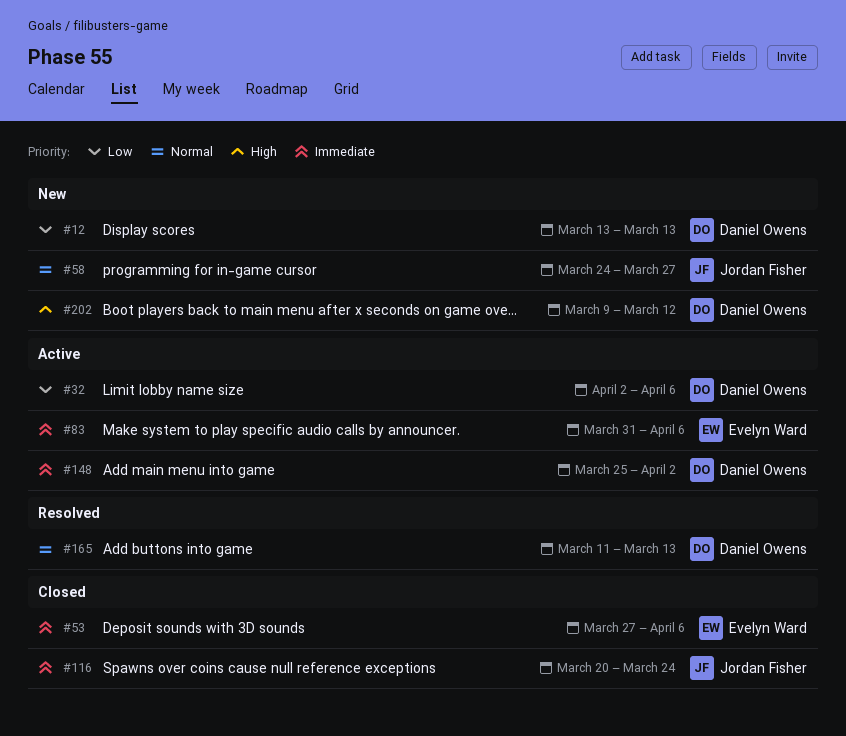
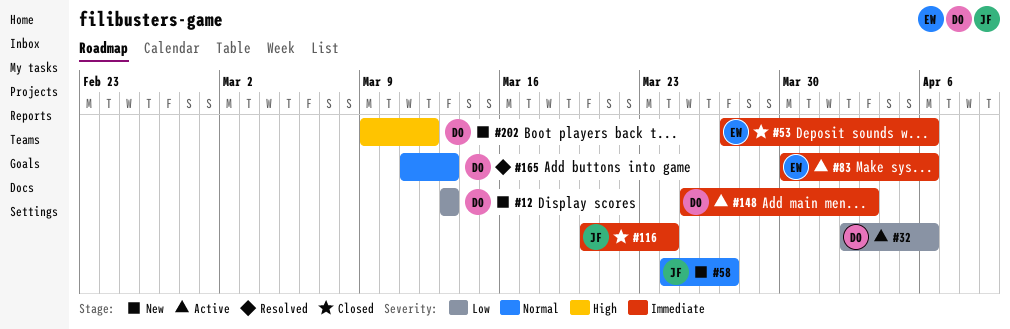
#83, start: Mar 31 -> Mar 30
#148, due: Apr 2 -> Apr 3

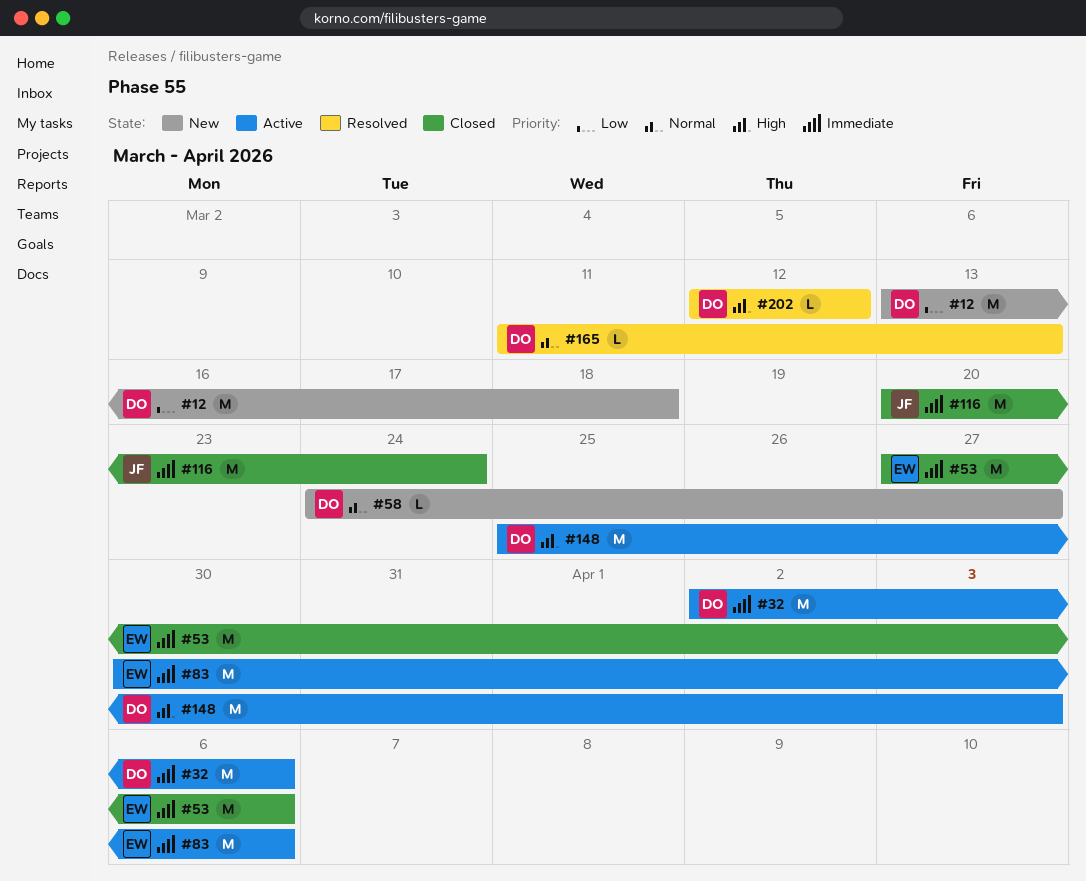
#12, due: Mar 13 -> Mar 18
#32, priority: Low -> Immediate
#58, owner: JF -> DO
#148, priority: Immediate -> High
#202, status: New -> Resolved
#202, start: Mar 9 -> Mar 12

